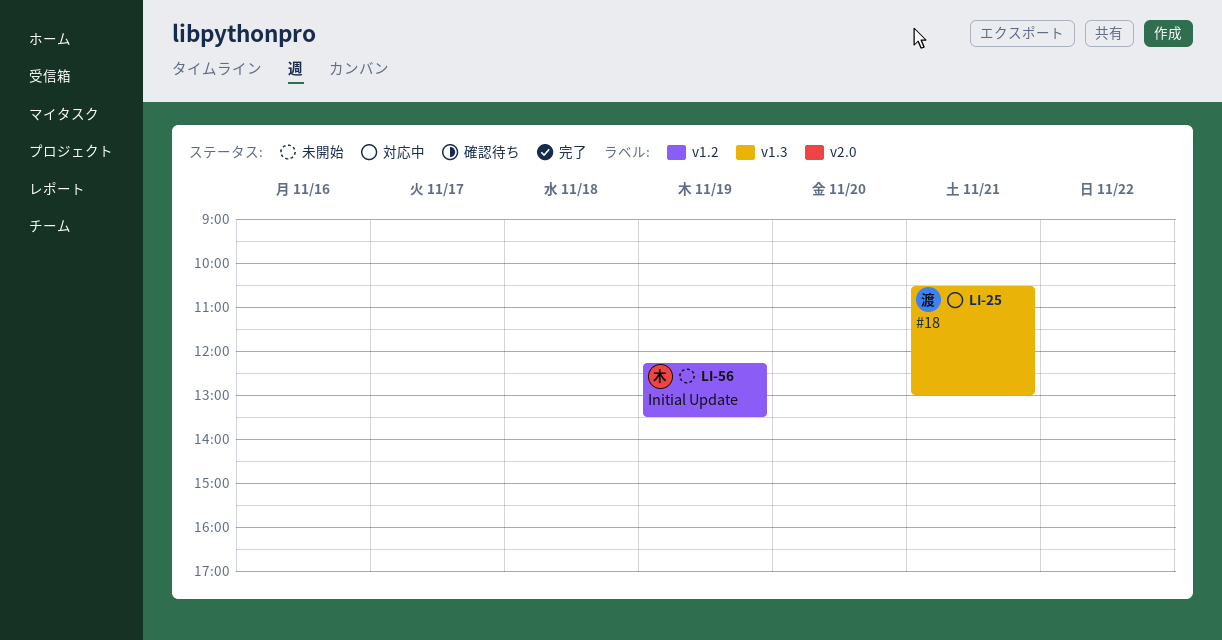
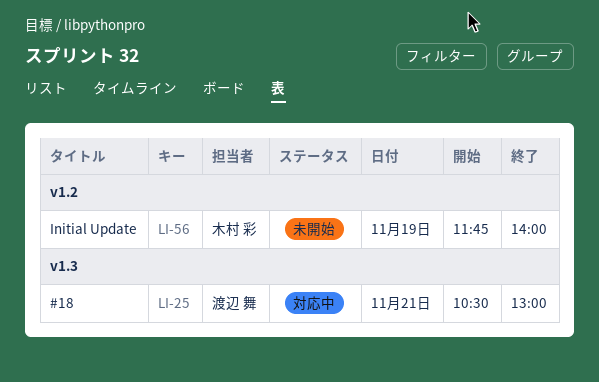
LI-56, begins: 12:15 -> 11:45
LI-56, ends: 13:30 -> 14:00

